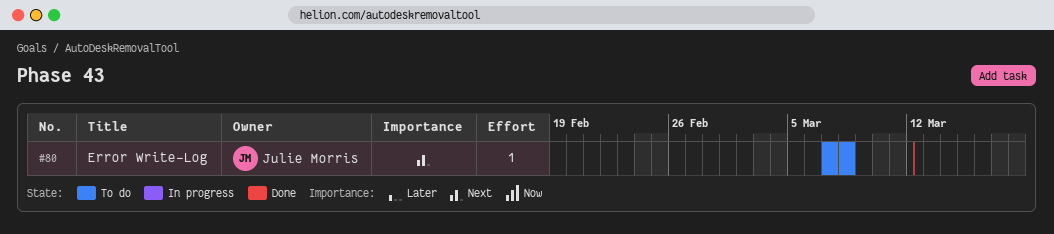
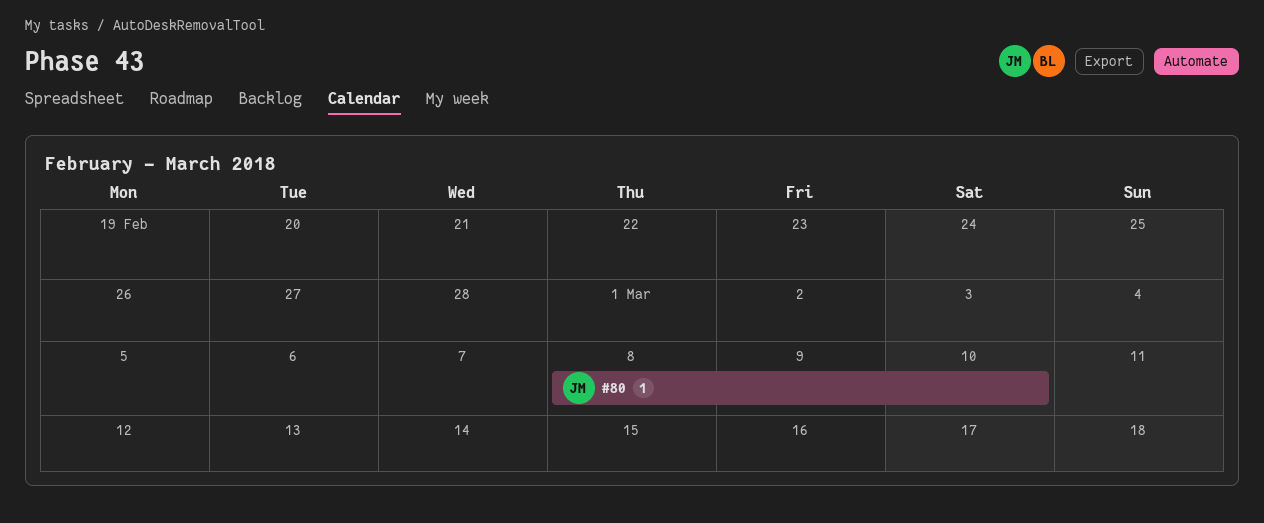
#80, start: Mar 7 -> Mar 8
#80, due: Mar 8 -> Mar 10

